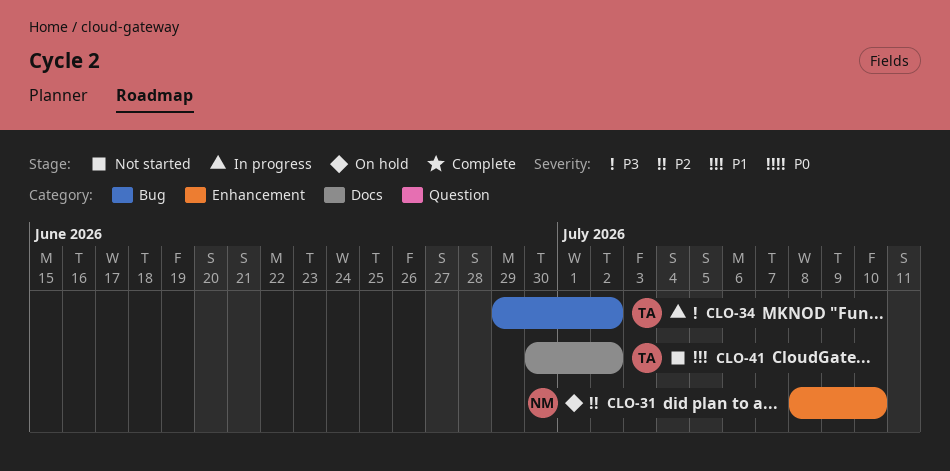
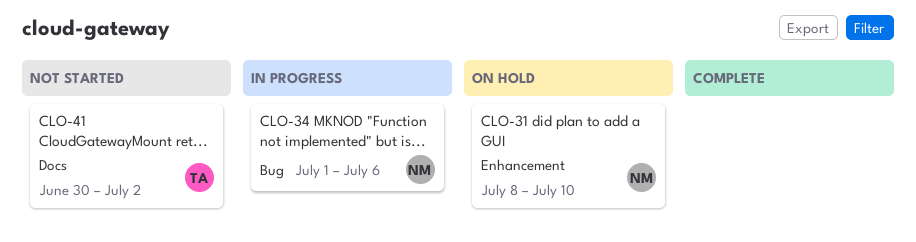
CLO-34, owner: TA -> NM
CLO-34, start: Jun 29 -> Jul 1
CLO-34, due: Jul 2 -> Jul 6

